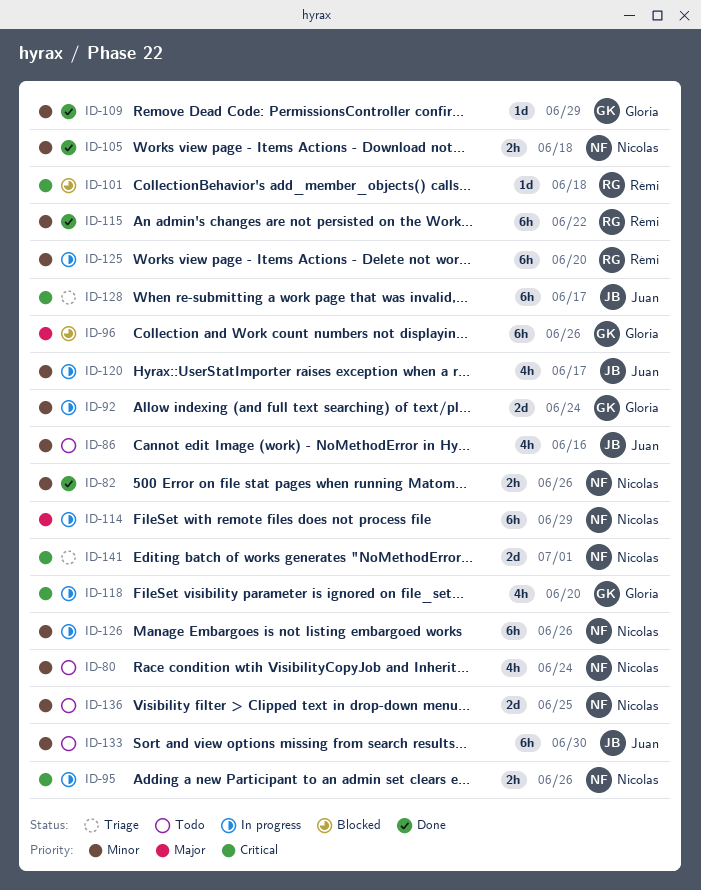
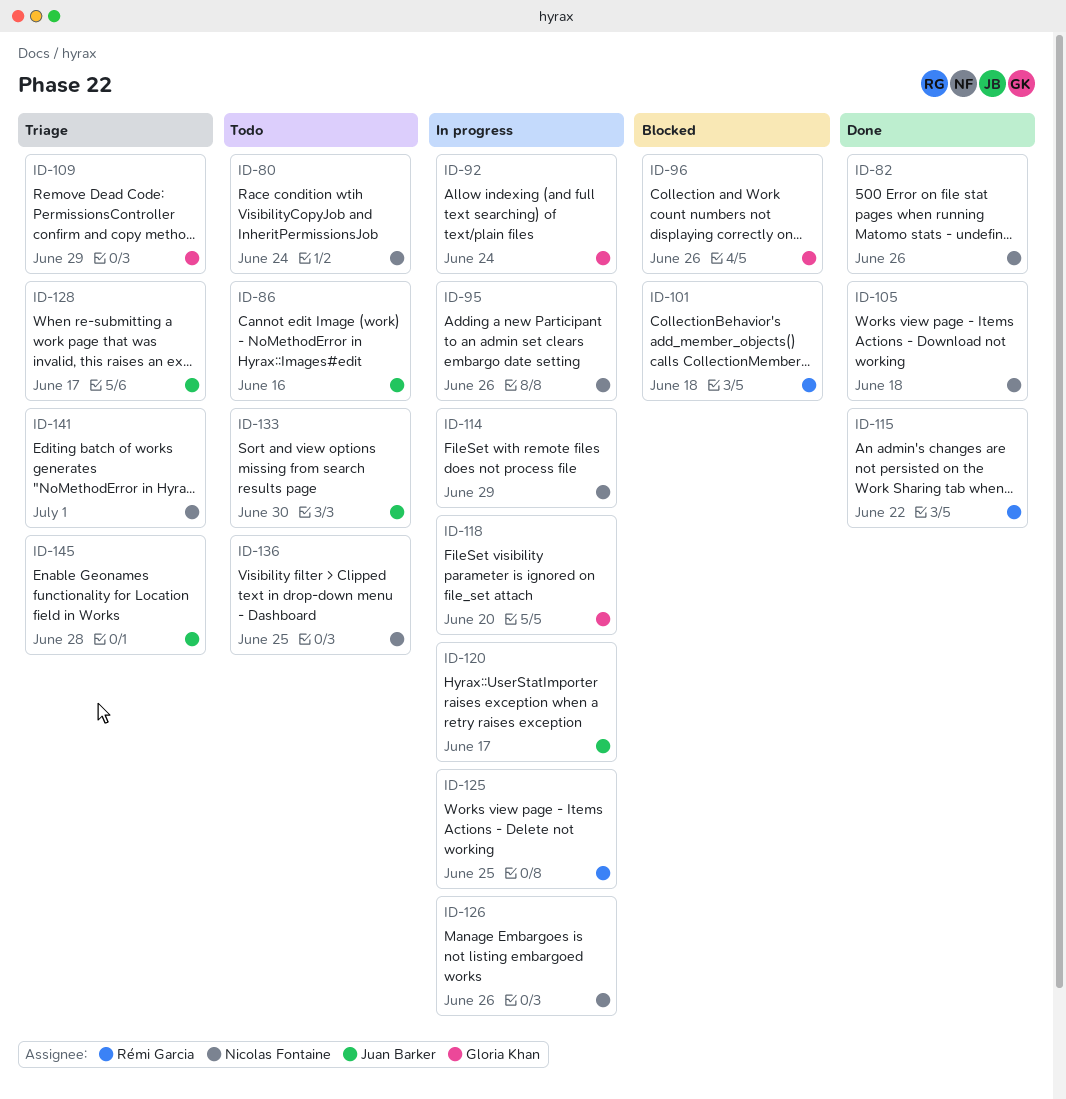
ID-109, status: Done -> Triage
ID-125, due: Jun 20 -> Jun 25
ID-145: none -> present

